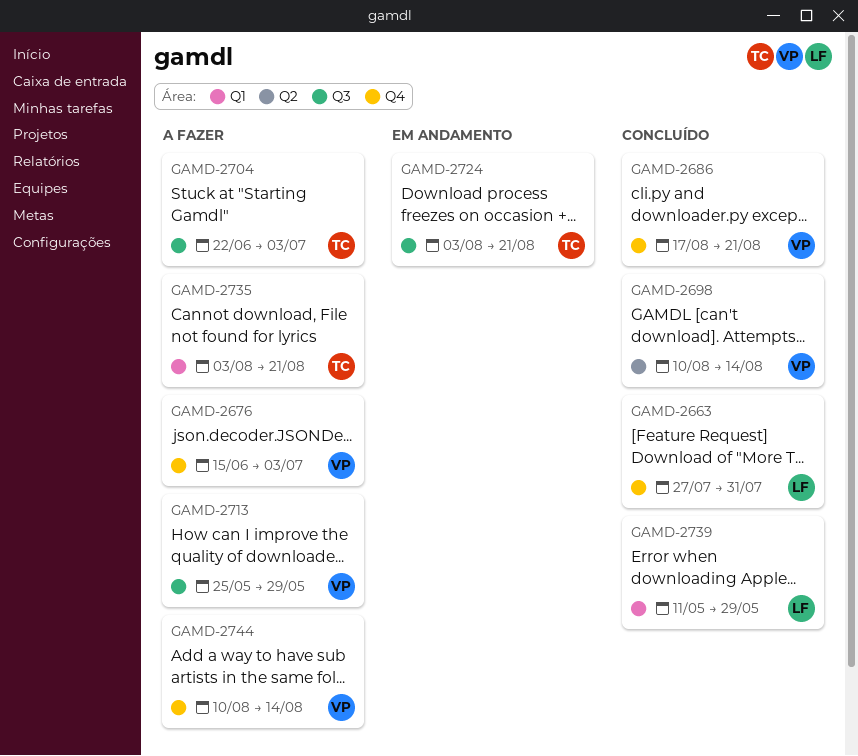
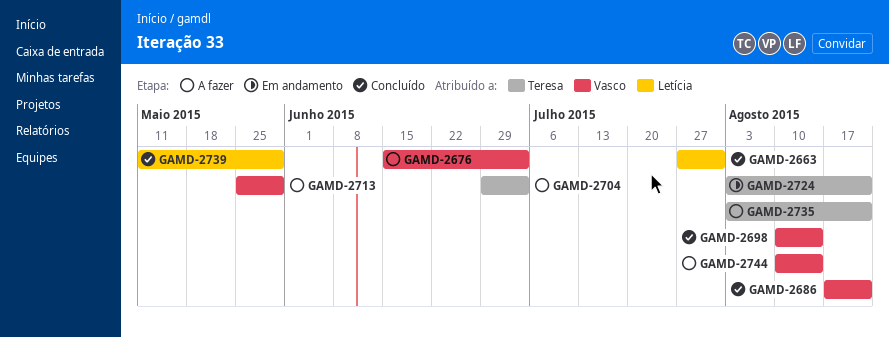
GAMD-2704, start: Jun 22 -> Jun 29

